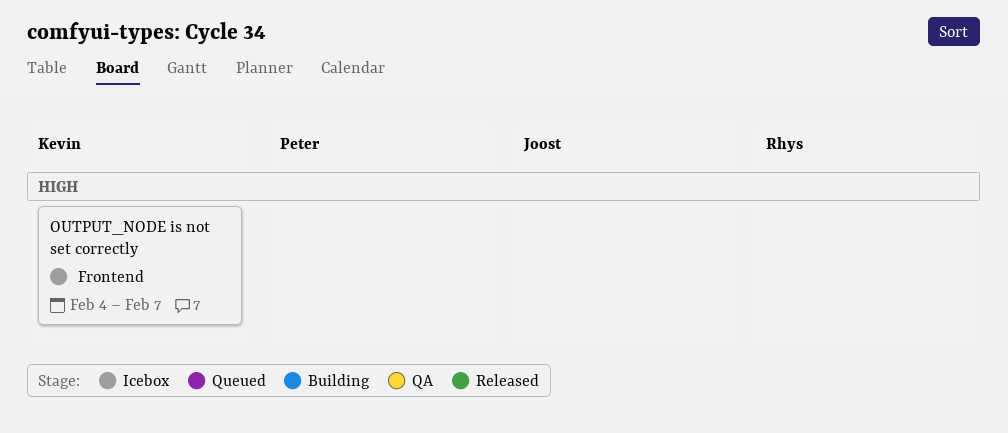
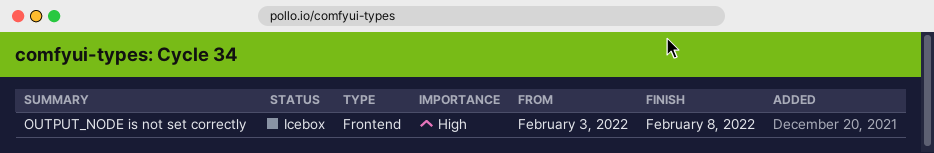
OUTPUT_NODE is not set correctly, start: Feb 4 -> Feb 3
OUTPUT_NODE is not set correctly, due: Feb 7 -> Feb 8

